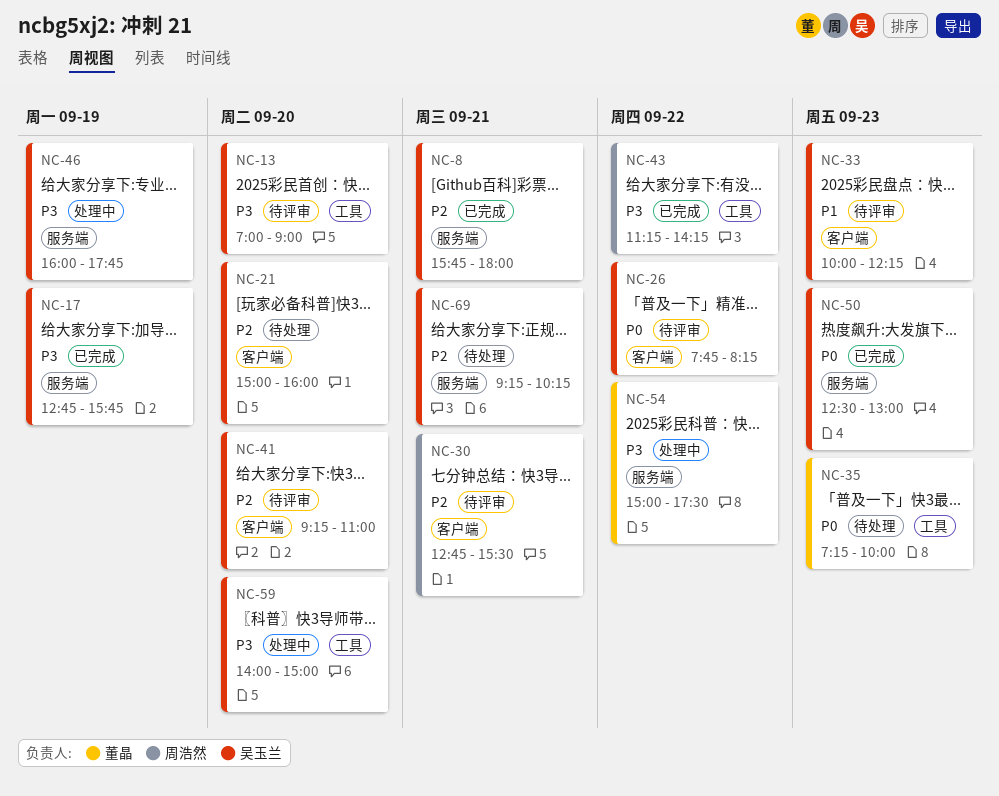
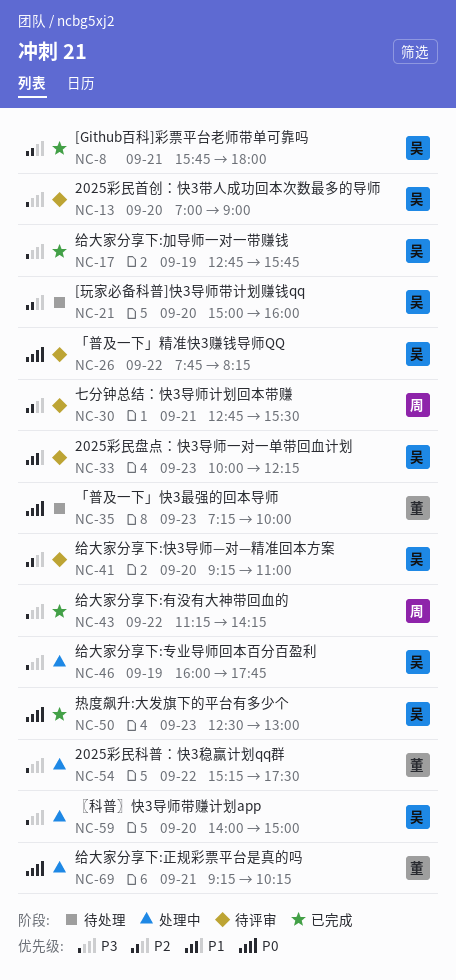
NC-54, begins: 15:00 -> 15:15
NC-69, status: 待处理 -> 处理中
NC-69, owner: 吴玉兰 -> 董晶
NC-69, priority: P2 -> P0

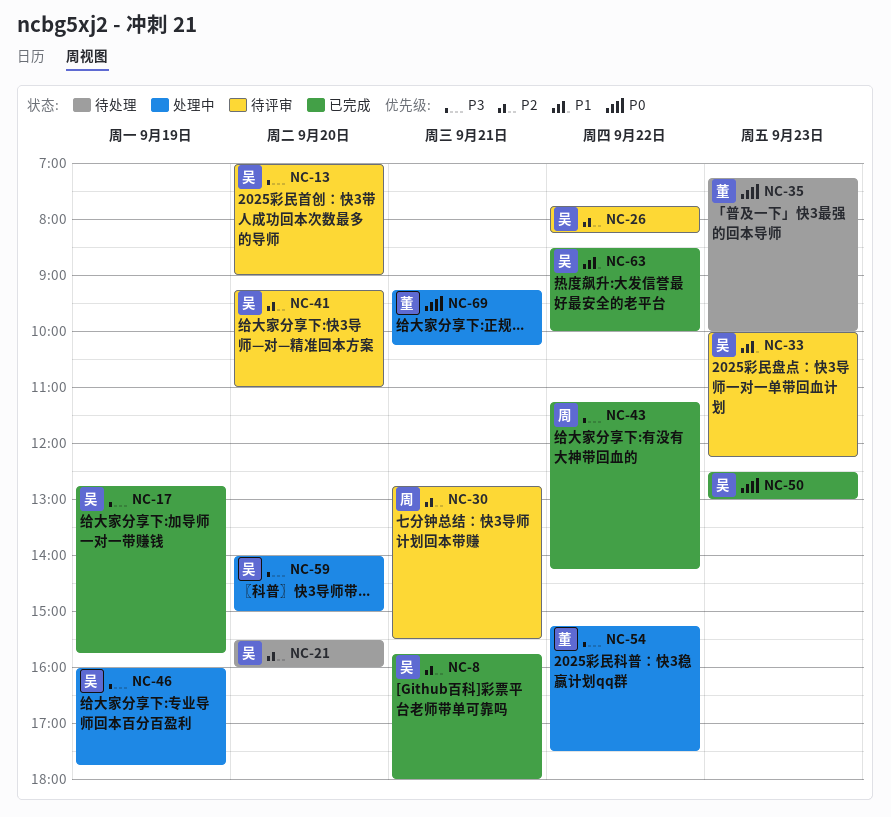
NC-21, begins: 15:00 -> 15:30
NC-26, priority: P0 -> P2
NC-63: none -> present

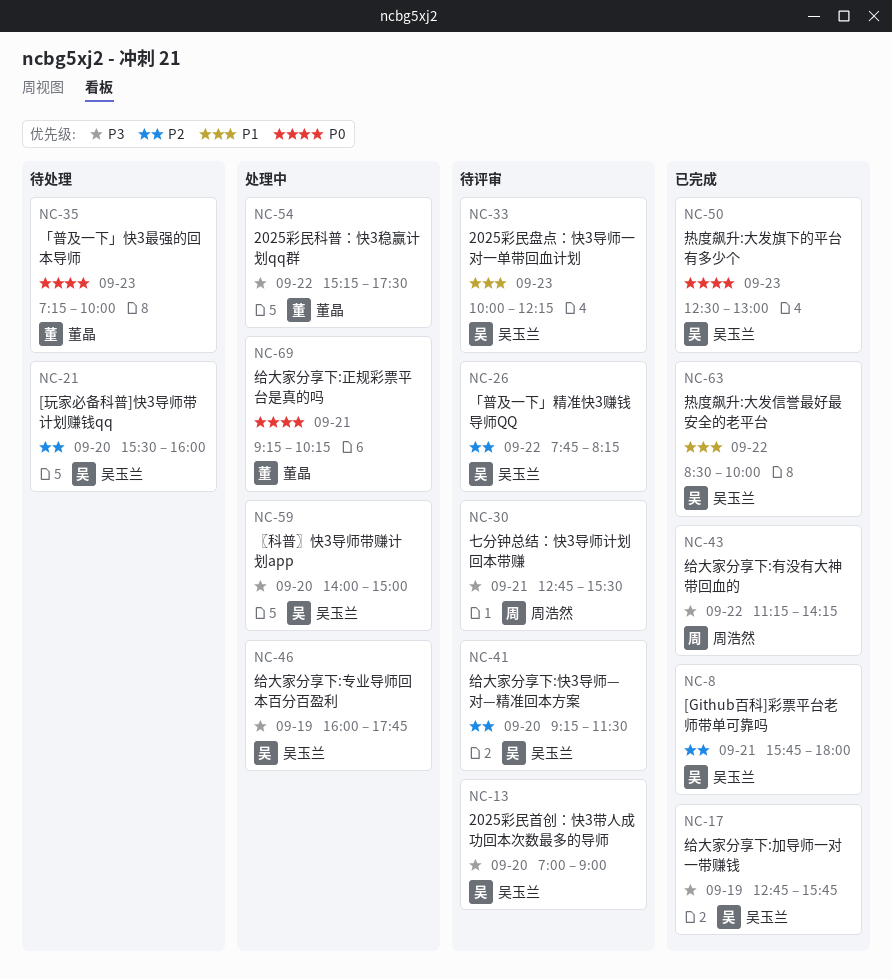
NC-30, priority: P2 -> P3
NC-41, ends: 11:00 -> 11:30

